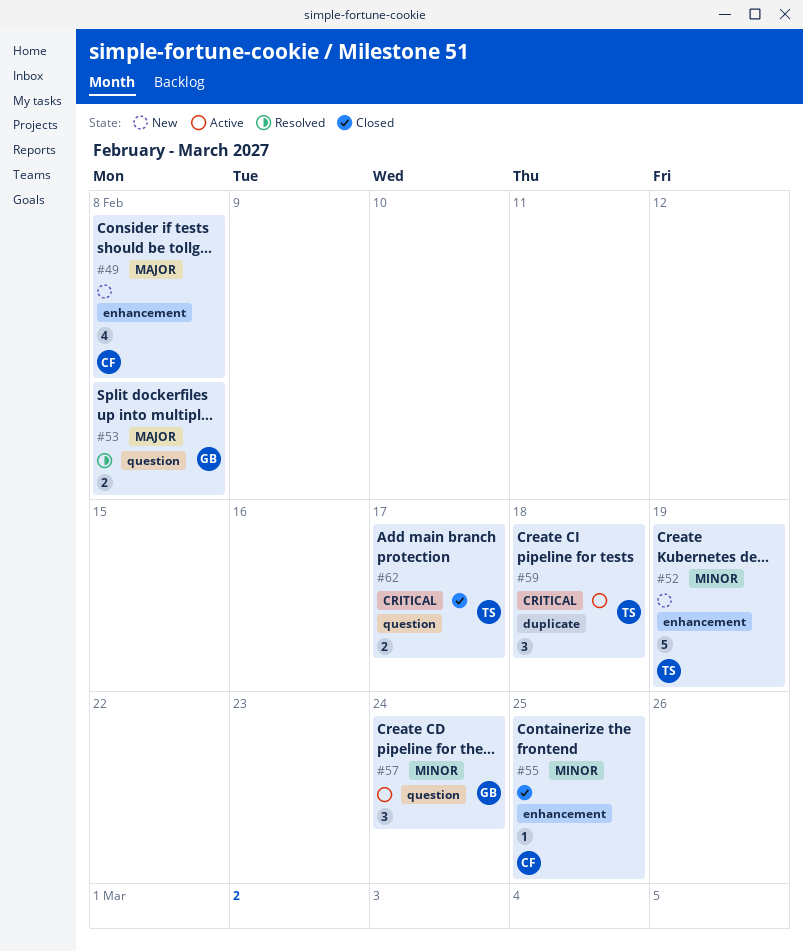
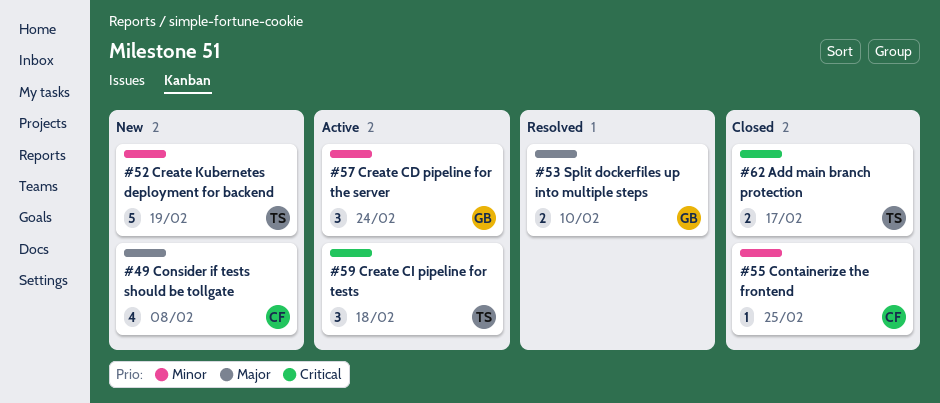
#53, due: Feb 8 -> Feb 10

